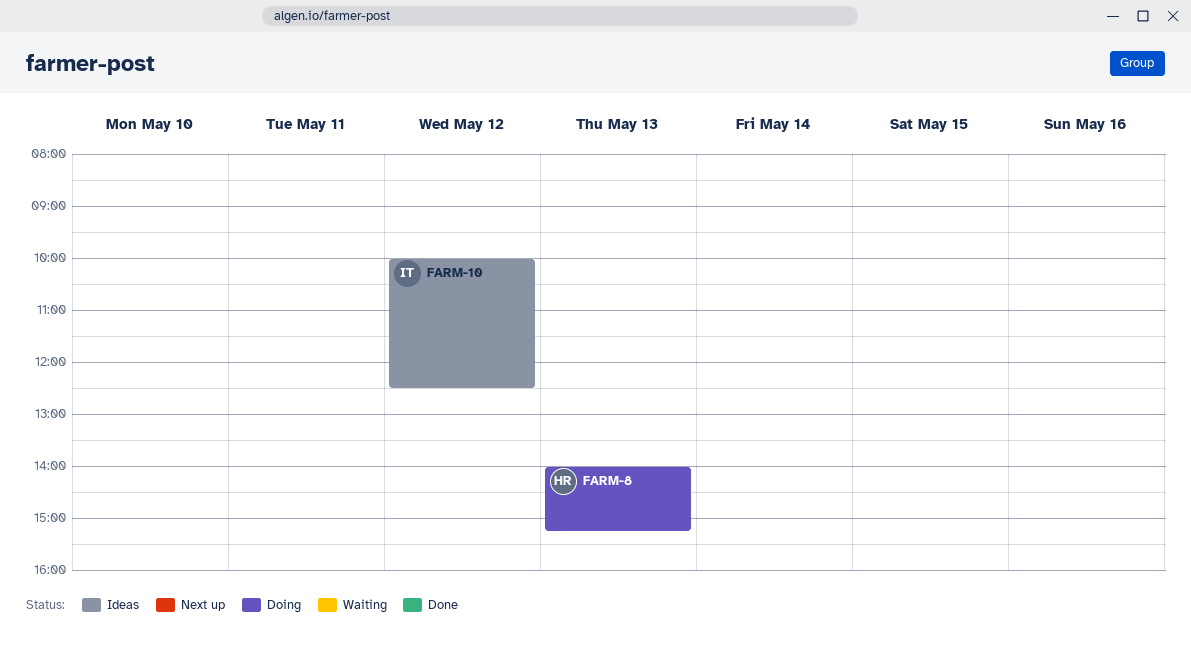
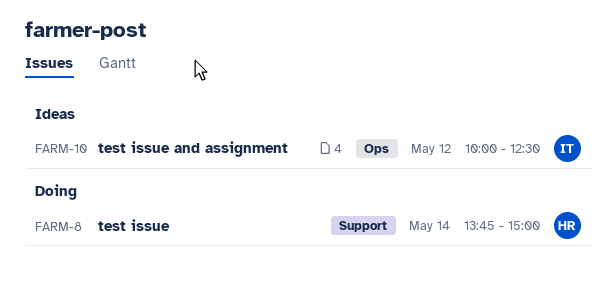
FARM-8, day: May 13 -> May 14
FARM-8, begins: 14:00 -> 13:45
FARM-8, ends: 15:15 -> 15:00

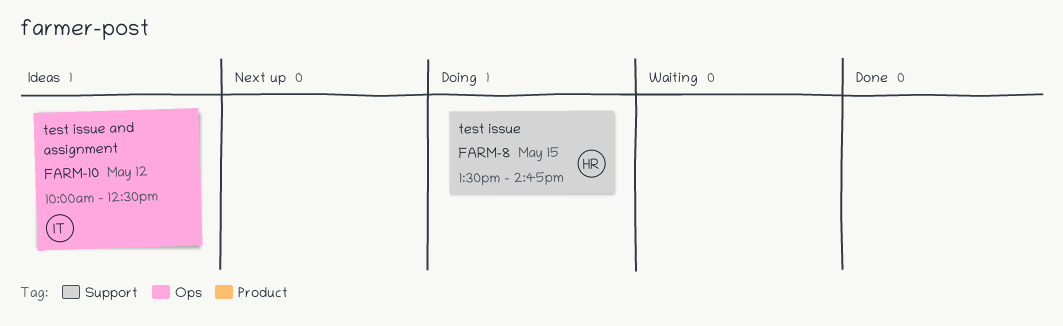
FARM-8, day: May 14 -> May 15
FARM-8, begins: 13:45 -> 13:30
FARM-8, ends: 15:00 -> 14:45

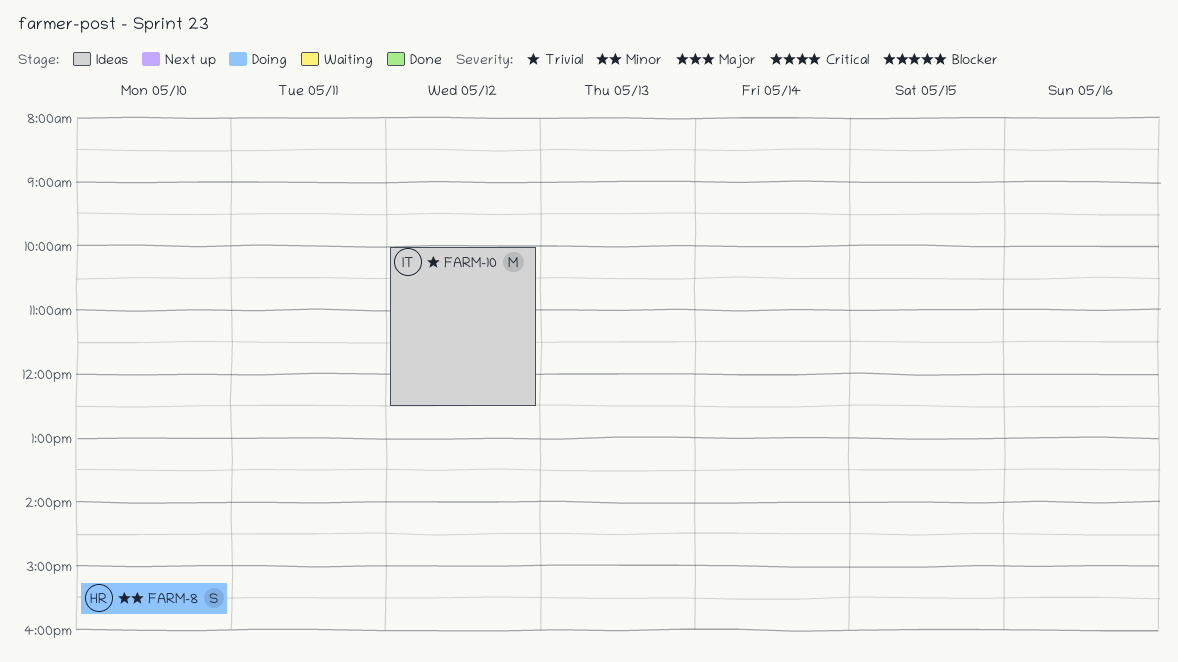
FARM-8, day: May 15 -> May 10
FARM-8, begins: 13:30 -> 15:15
FARM-8, ends: 14:45 -> 15:45

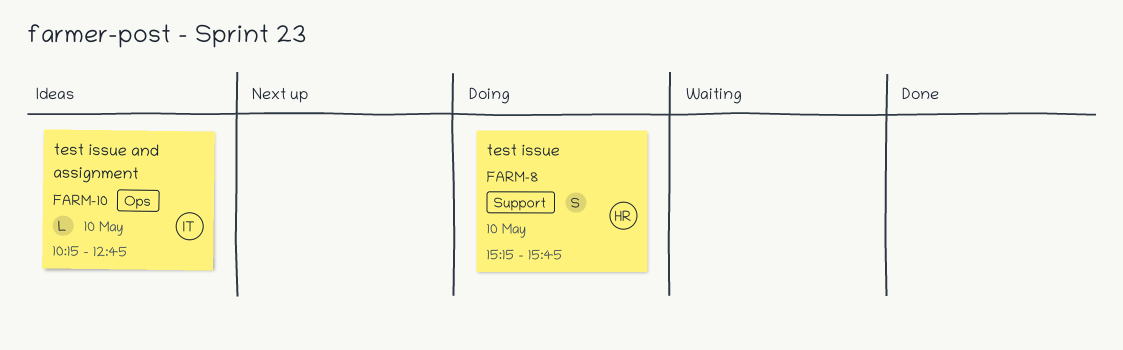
FARM-10, estimate: M -> L
FARM-10, day: May 12 -> May 10
FARM-10, begins: 10:00 -> 10:15
FARM-10, ends: 12:30 -> 12:45

